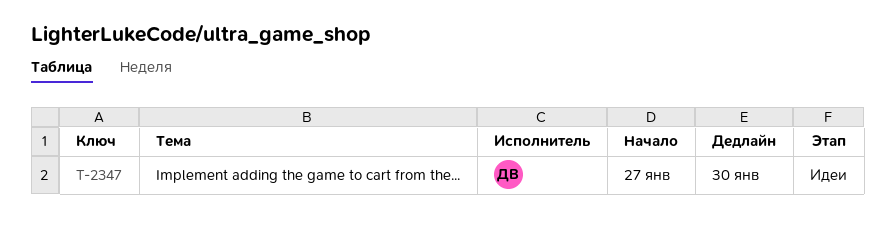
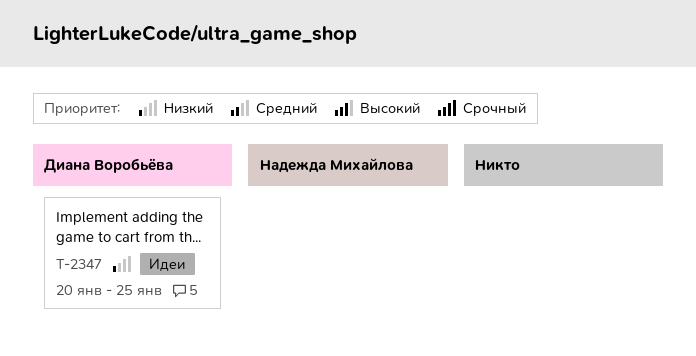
T-2347, start: Jan 27 -> Jan 20
T-2347, due: Jan 30 -> Jan 25

